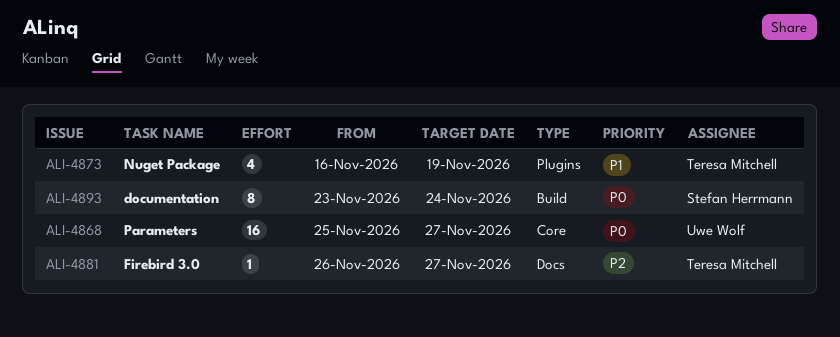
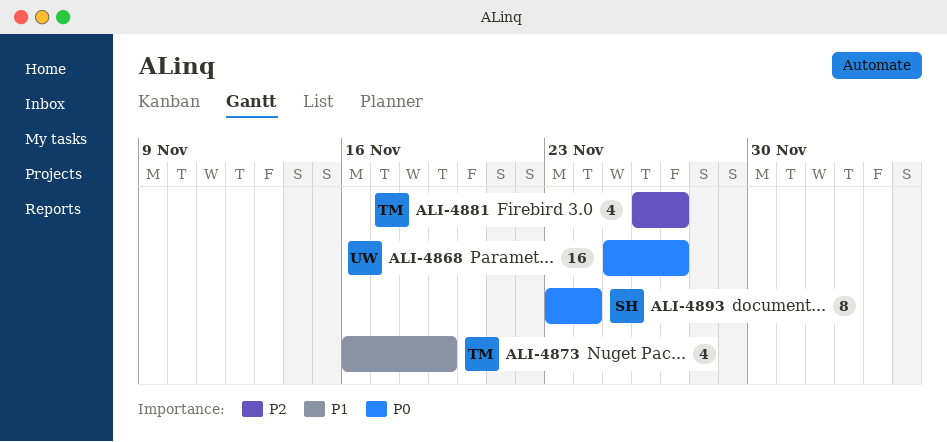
ALI-4881, estimate: 1 -> 4

